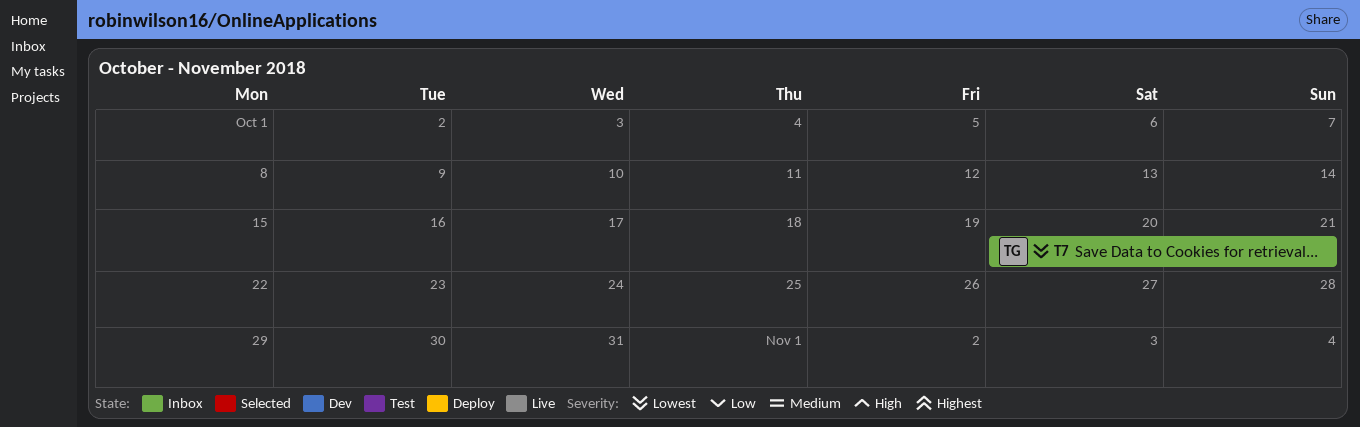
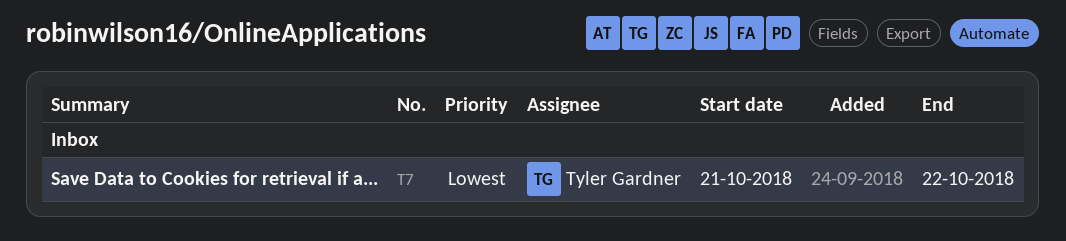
T7, start: Oct 20 -> Oct 21
T7, due: Oct 21 -> Oct 22

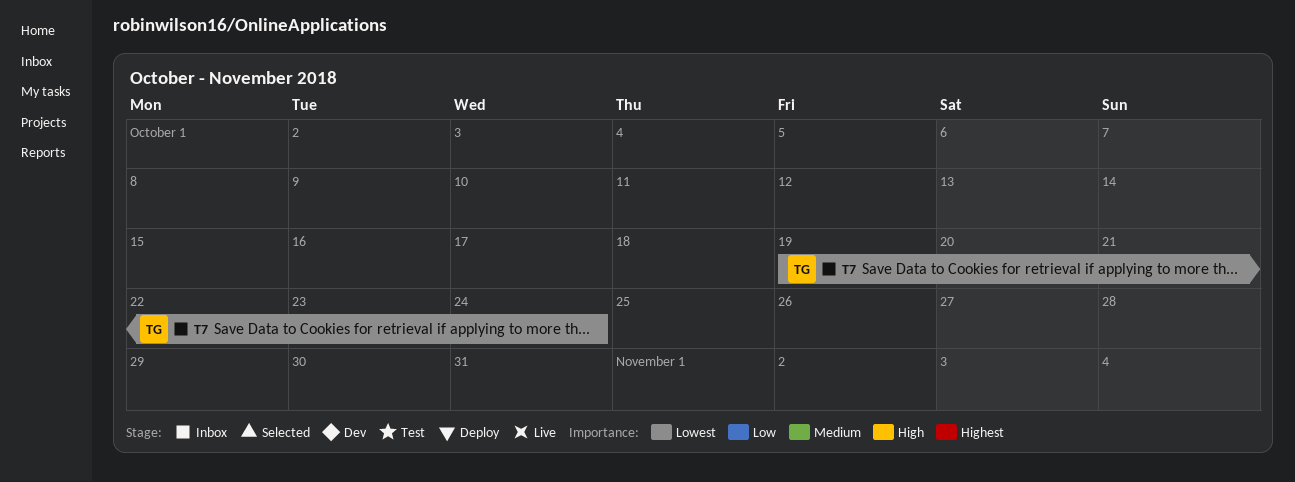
T7, start: Oct 21 -> Oct 19
T7, due: Oct 22 -> Oct 24

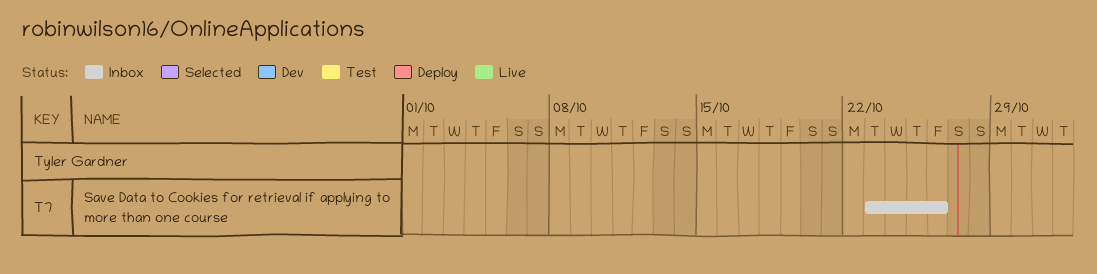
T7, start: Oct 19 -> Oct 23
T7, due: Oct 24 -> Oct 26

